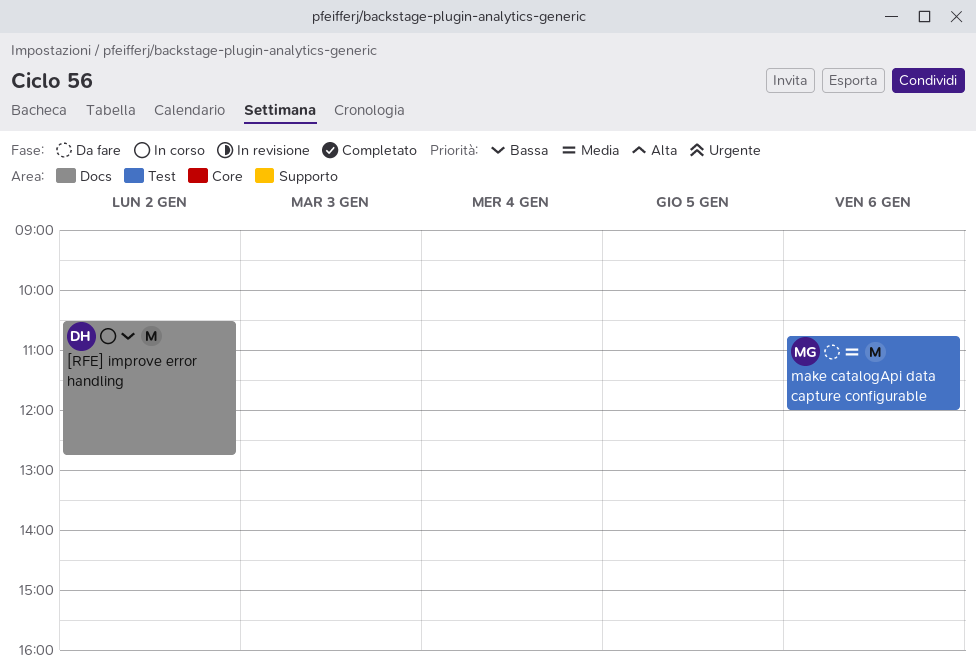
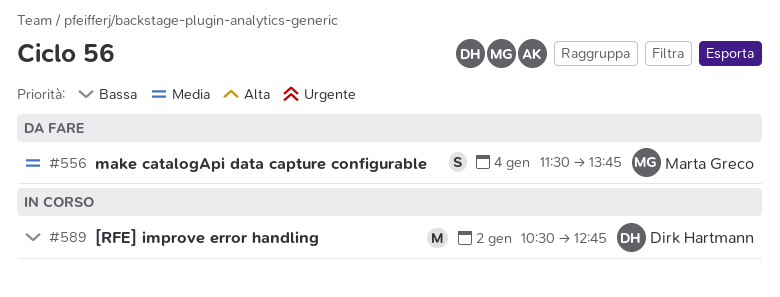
make catalogApi data capture configurable, estimate: M -> S
make catalogApi data capture configurable, day: Jan 6 -> Jan 4
make catalogApi data capture configurable, begins: 10:45 -> 11:30
make catalogApi data capture configurable, ends: 12:00 -> 13:45

